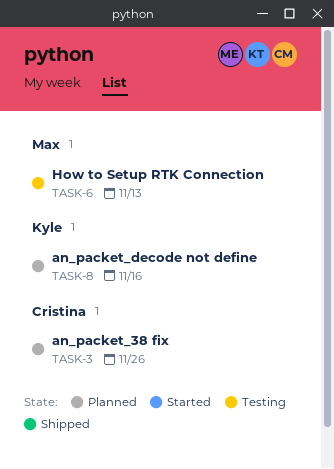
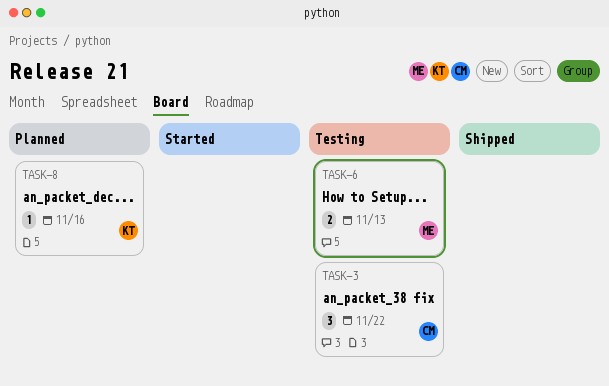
TASK-3, status: Planned -> Testing
TASK-3, due: Nov 26 -> Nov 22

